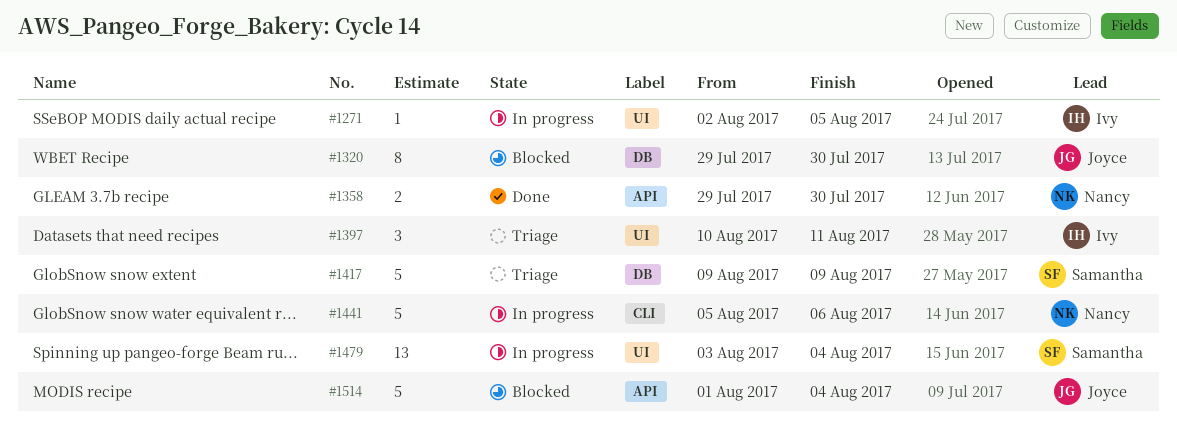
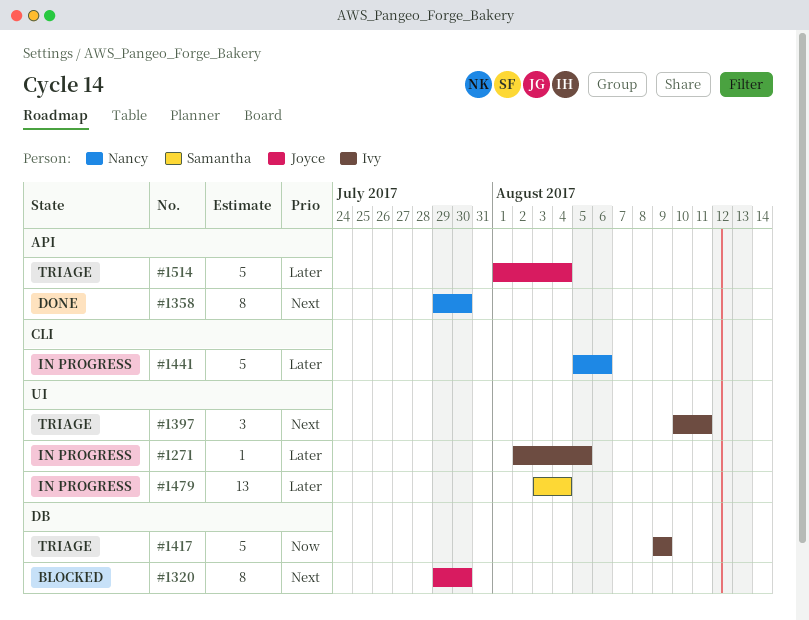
#1358, estimate: 2 -> 8
#1417, owner: Samantha -> Ivy
#1514, status: Blocked -> Triage

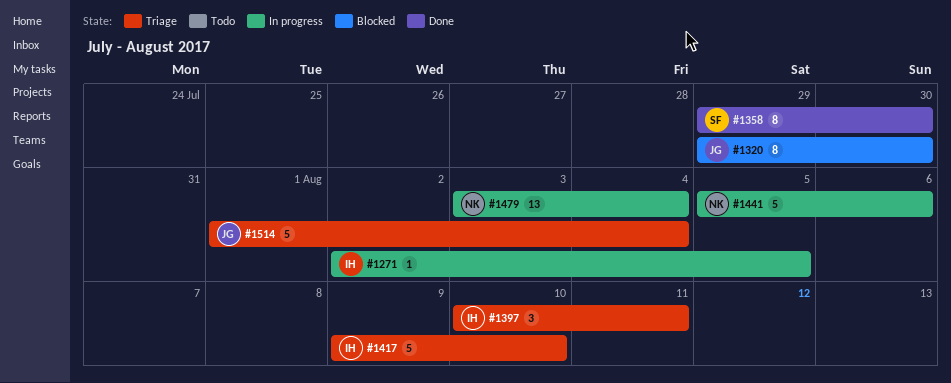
#1358, owner: Nancy -> Samantha
#1417, due: Aug 9 -> Aug 10
#1479, owner: Samantha -> Nancy

